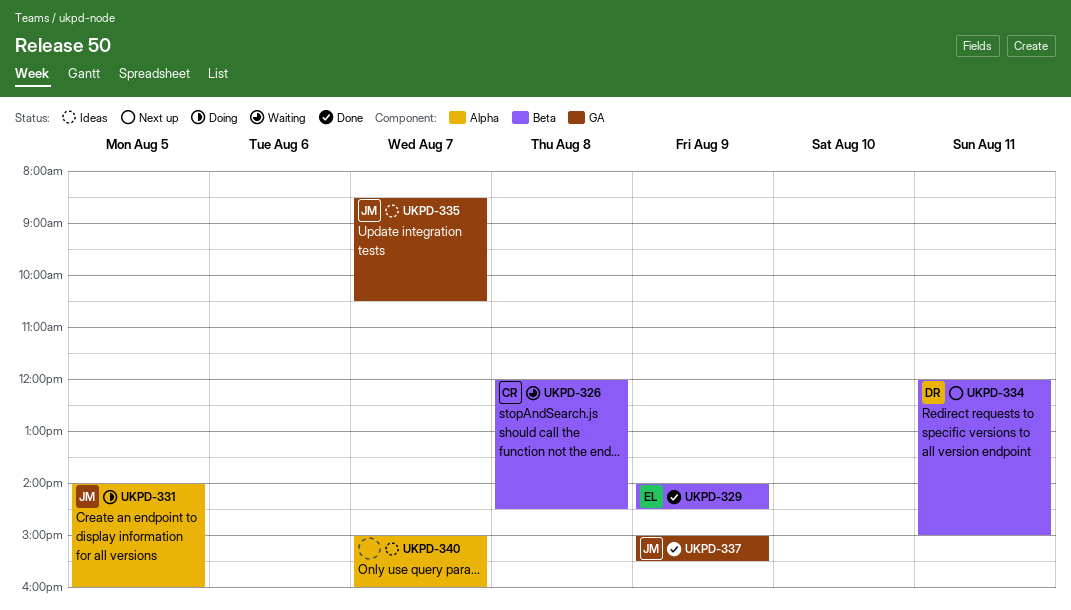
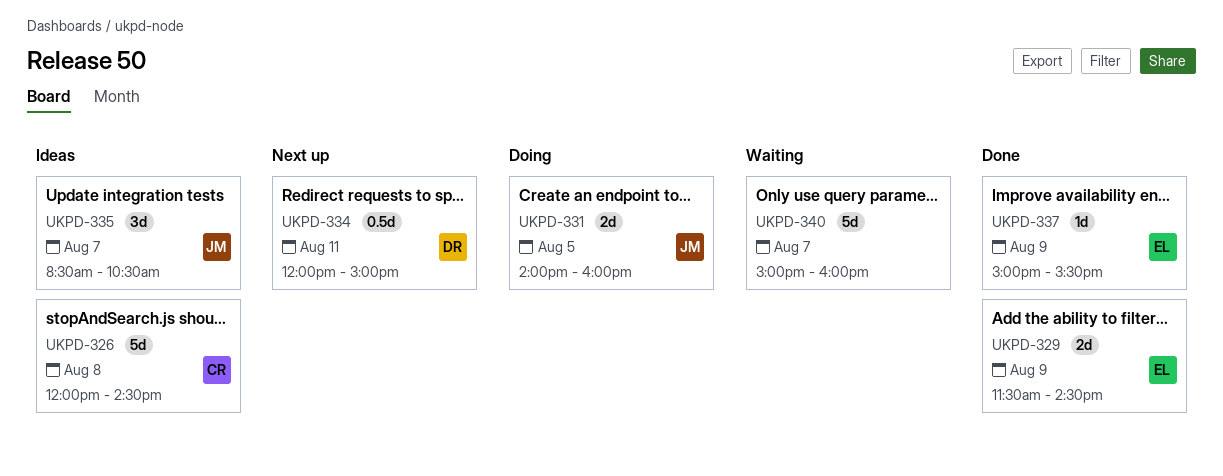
UKPD-326, status: Waiting -> Ideas
UKPD-329, begins: 14:00 -> 11:30
UKPD-337, owner: JM -> EL
UKPD-340, status: Ideas -> Waiting

